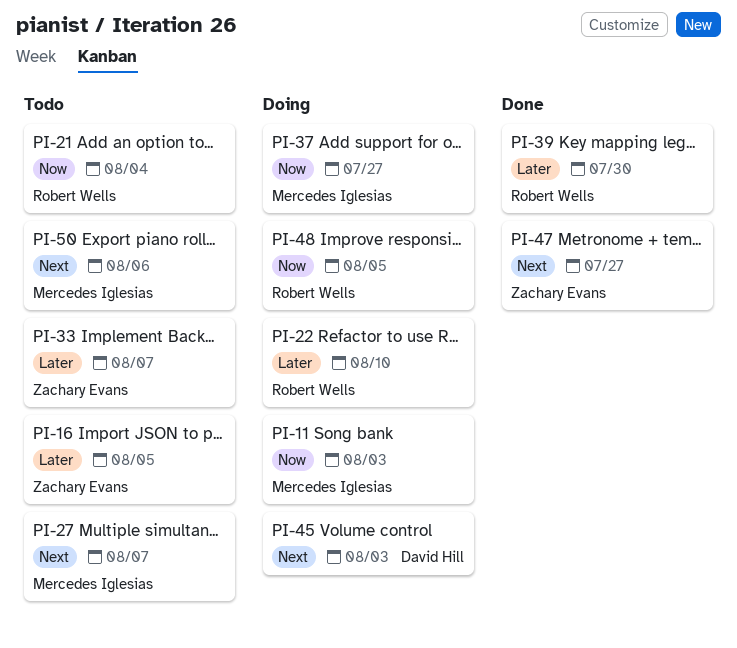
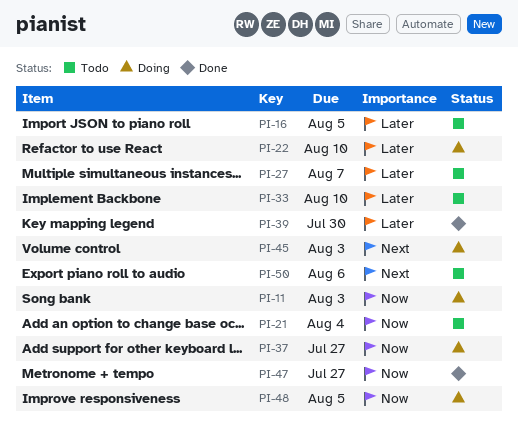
PI-27, priority: Next -> Later
PI-33, due: Aug 7 -> Aug 10
PI-47, priority: Next -> Now

